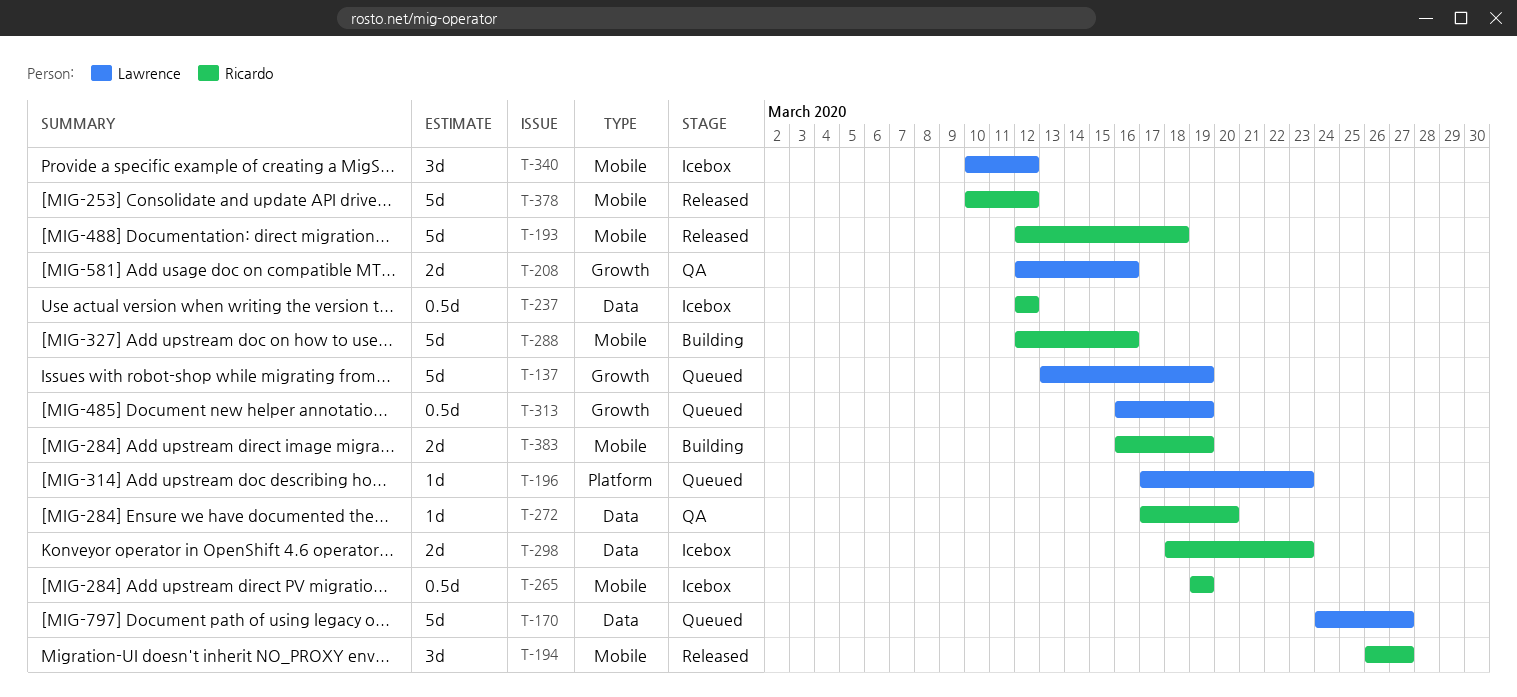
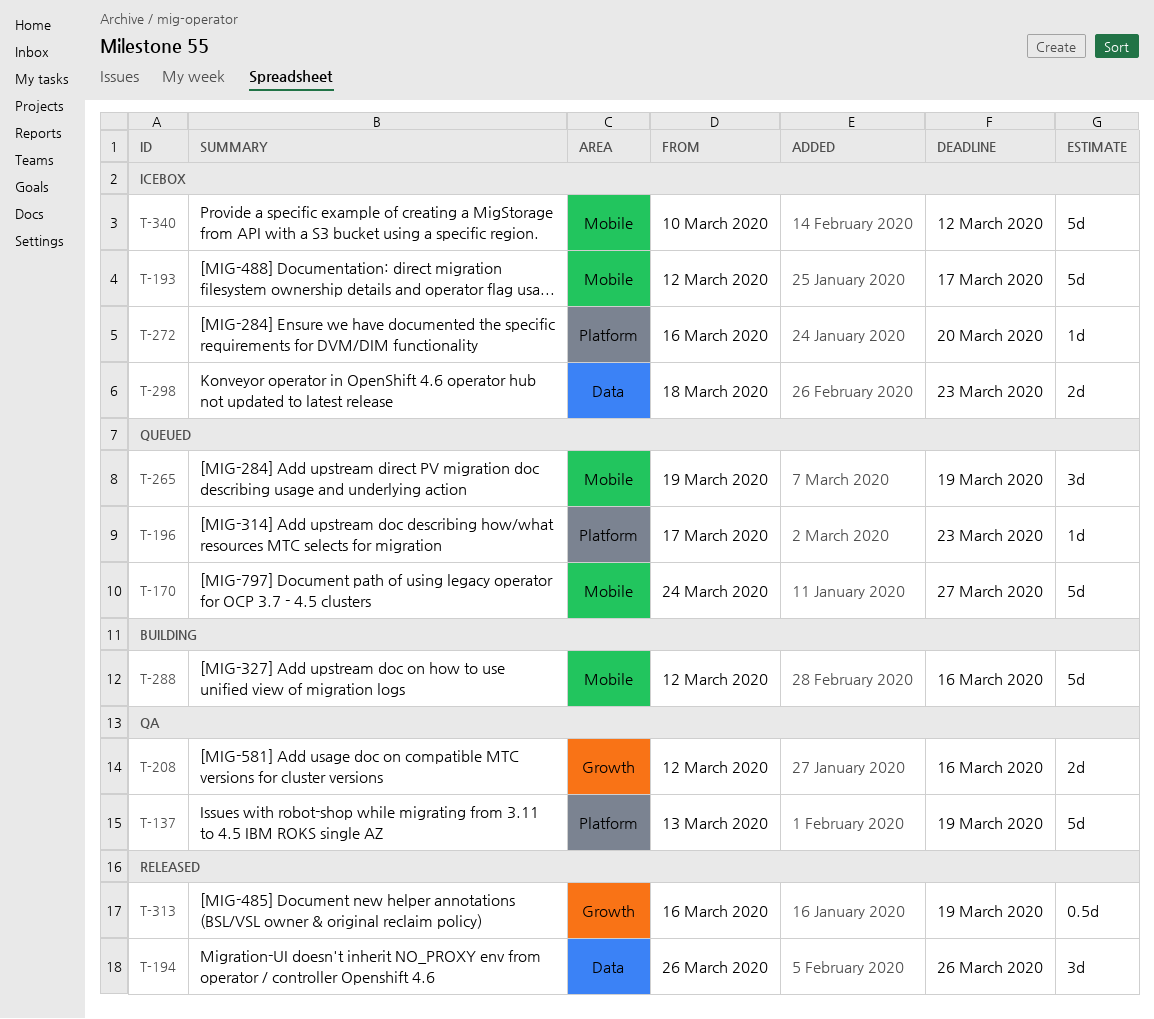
T-137, status: Queued -> QA
T-137, label: Growth -> Platform
T-170, label: Data -> Mobile
T-193, status: Released -> Icebox
T-193, due: Mar 18 -> Mar 17
T-194, label: Mobile -> Data
T-194, due: Mar 27 -> Mar 26
T-237: present -> none
T-265, status: Icebox -> Queued
T-265, estimate: 0.5d -> 3d
T-272, status: QA -> Icebox
T-272, label: Data -> Platform
T-272, start: Mar 17 -> Mar 16
T-313, status: Queued -> Released
T-340, estimate: 3d -> 5d
T-378: present -> none
T-383: present -> none

